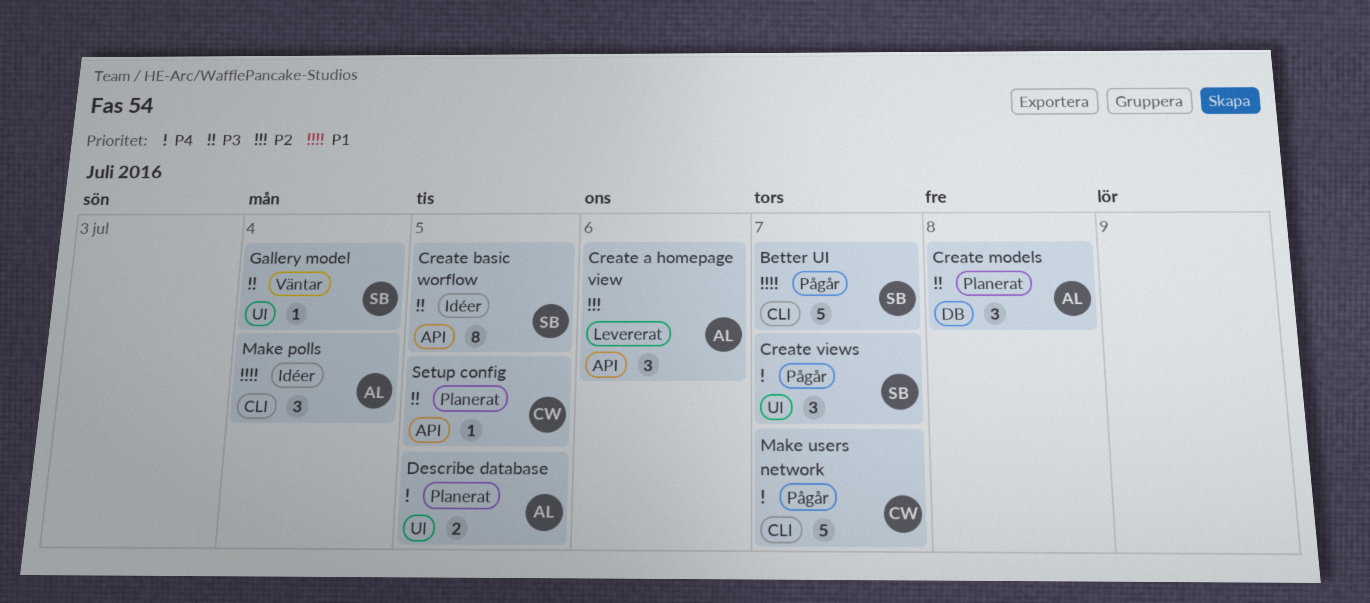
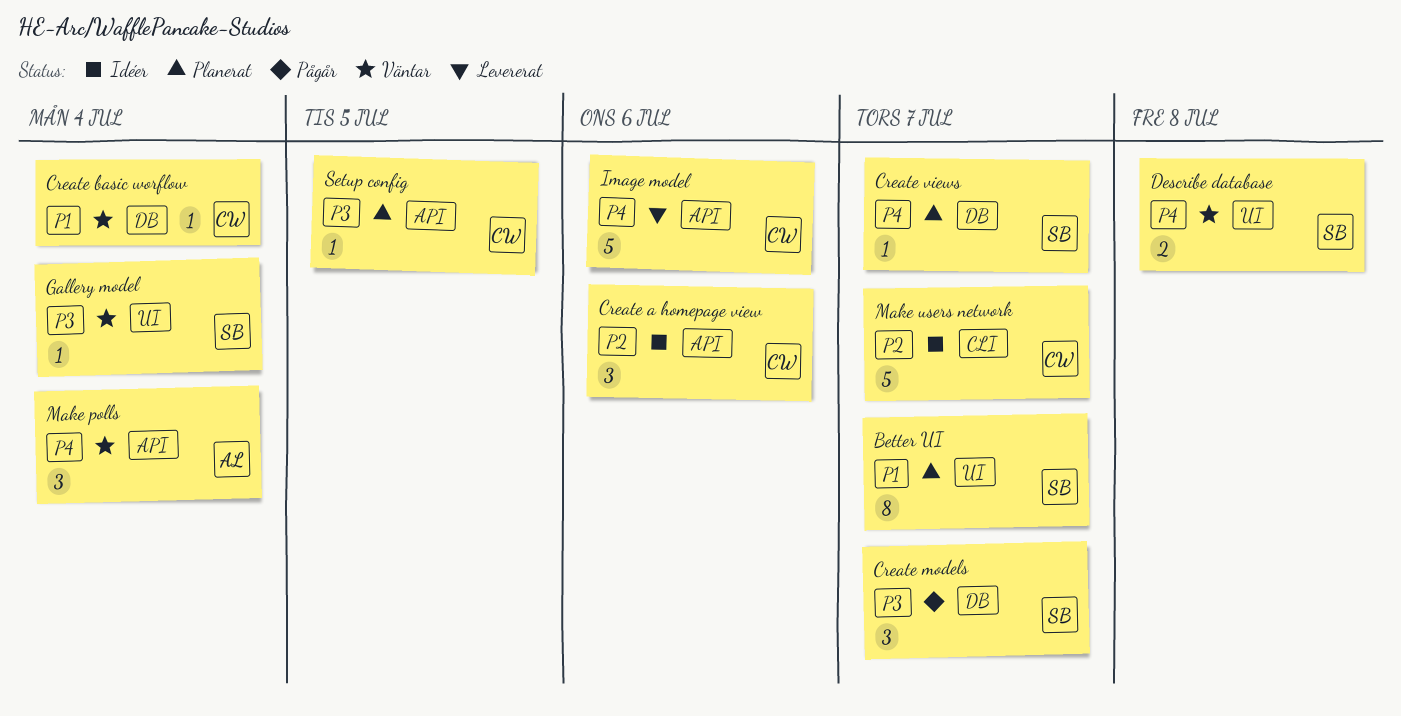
Better UI, status: Pågår -> Planerat
Better UI, label: CLI -> UI
Better UI, estimate: 5 -> 8
Create a homepage view, status: Levererat -> Idéer
Create a homepage view, owner: AL -> CW
Create basic worflow, status: Idéer -> Väntar
Create basic worflow, owner: SB -> CW
Create basic worflow, priority: P3 -> P1
Create basic worflow, label: API -> DB
Create basic worflow, estimate: 8 -> 1
Create basic worflow, due: Jul 5 -> Jul 4
Create models, status: Planerat -> Pågår
Create models, owner: AL -> SB
Create models, due: Jul 8 -> Jul 7
Create views, status: Pågår -> Planerat
Create views, label: UI -> DB
Create views, estimate: 3 -> 1
Describe database, status: Planerat -> Väntar
Describe database, owner: AL -> SB
Describe database, due: Jul 5 -> Jul 8
Image model: none -> present
Make polls, status: Idéer -> Väntar
Make polls, priority: P1 -> P4
Make polls, label: CLI -> API
Make users network, status: Pågår -> Idéer
Make users network, priority: P4 -> P2

